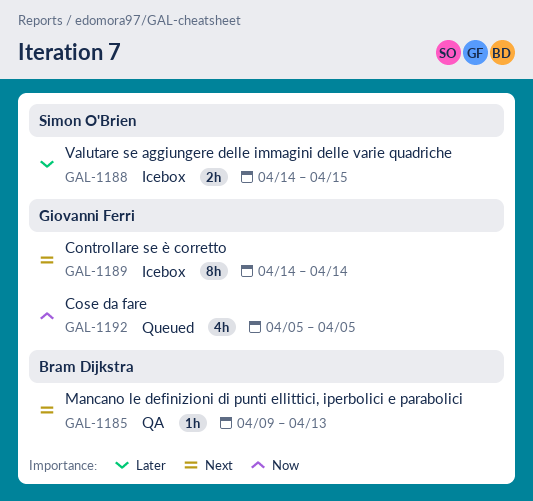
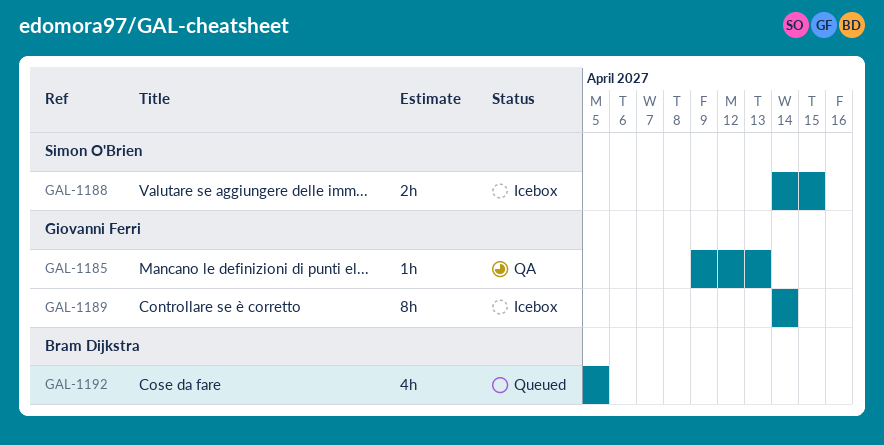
GAL-1185, owner: Bram Dijkstra -> Giovanni Ferri
GAL-1192, owner: Giovanni Ferri -> Bram Dijkstra

